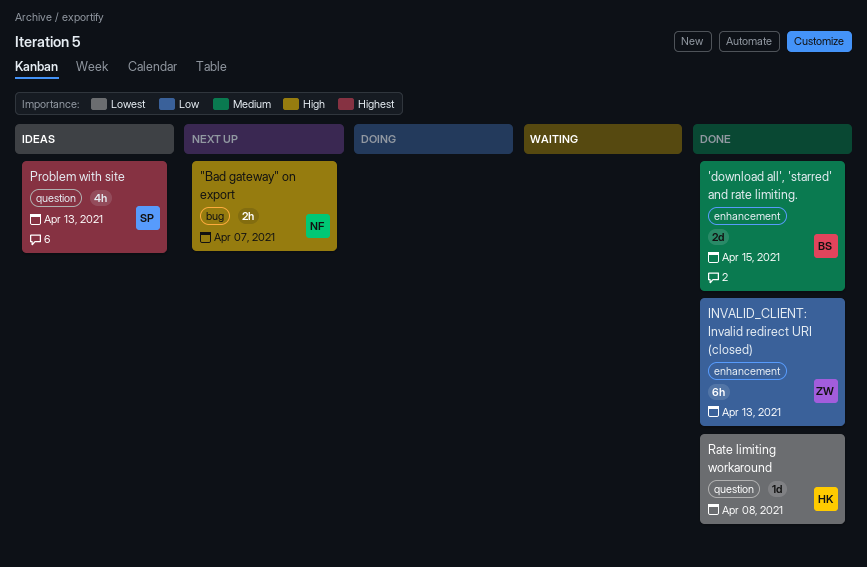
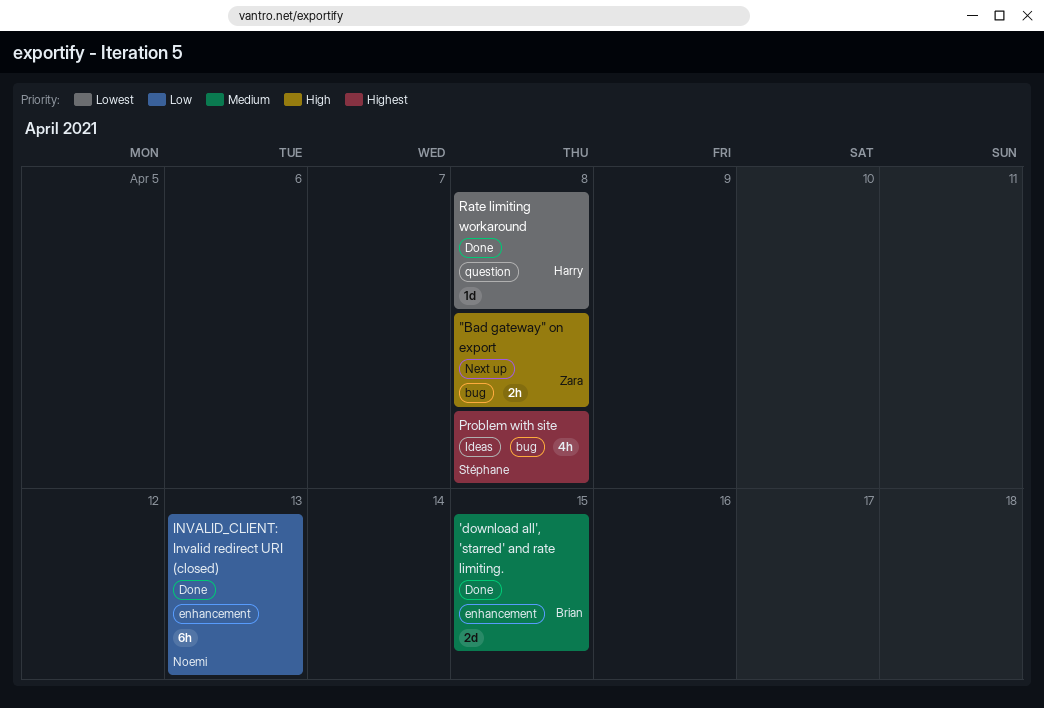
"Bad gateway" on export, owner: Noemi -> Zara
"Bad gateway" on export, due: Apr 7 -> Apr 8
INVALID_CLIENT: Invalid redirect URI (closed), owner: Zara -> Noemi
Problem with site, label: question -> bug
Problem with site, due: Apr 13 -> Apr 8

